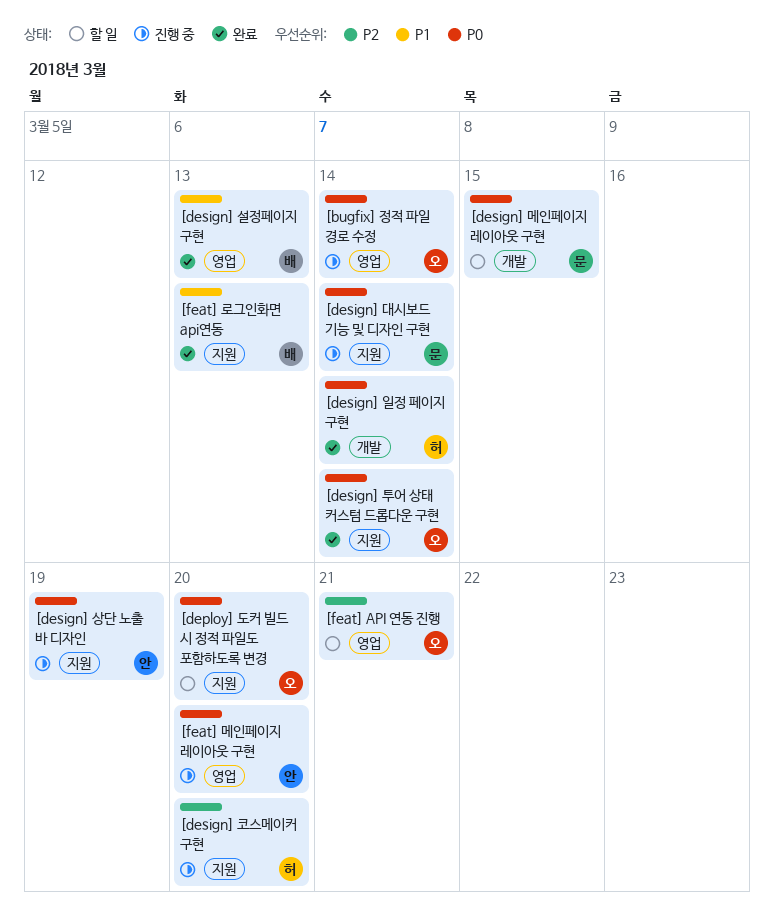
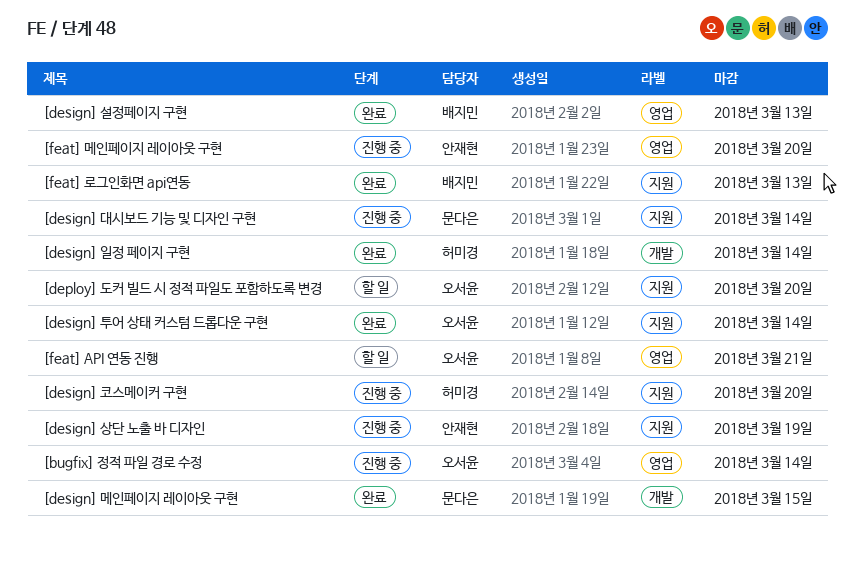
[design] 메인페이지 레이아웃 구현, status: 할 일 -> 완료

